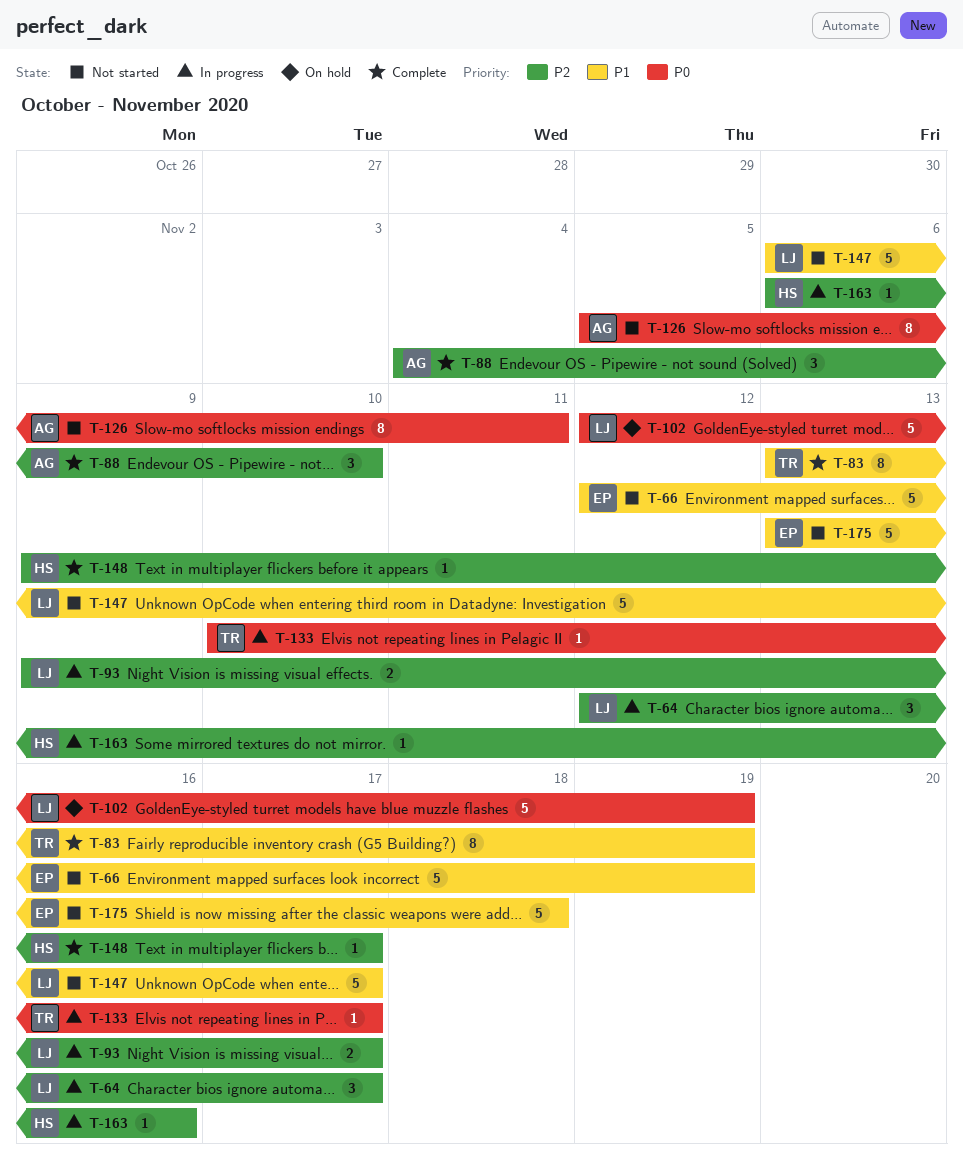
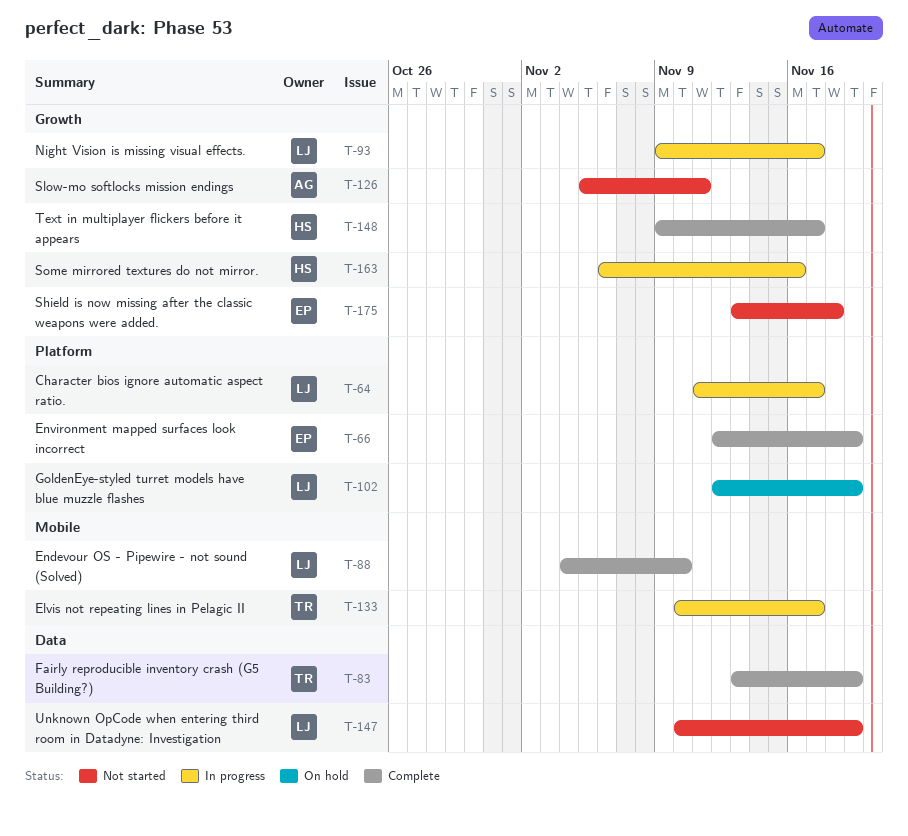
T-64, start: Nov 12 -> Nov 11
T-66, status: Not started -> Complete
T-88, owner: AG -> LJ
T-147, start: Nov 6 -> Nov 10
T-147, due: Nov 17 -> Nov 19

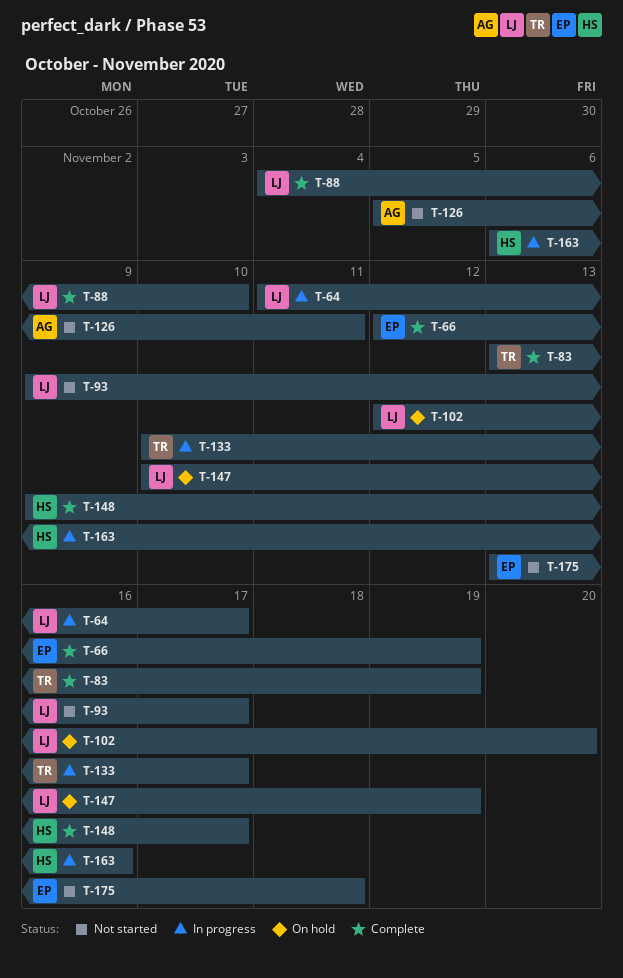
T-93, status: In progress -> Not started
T-102, due: Nov 19 -> Nov 20
T-147, status: Not started -> On hold

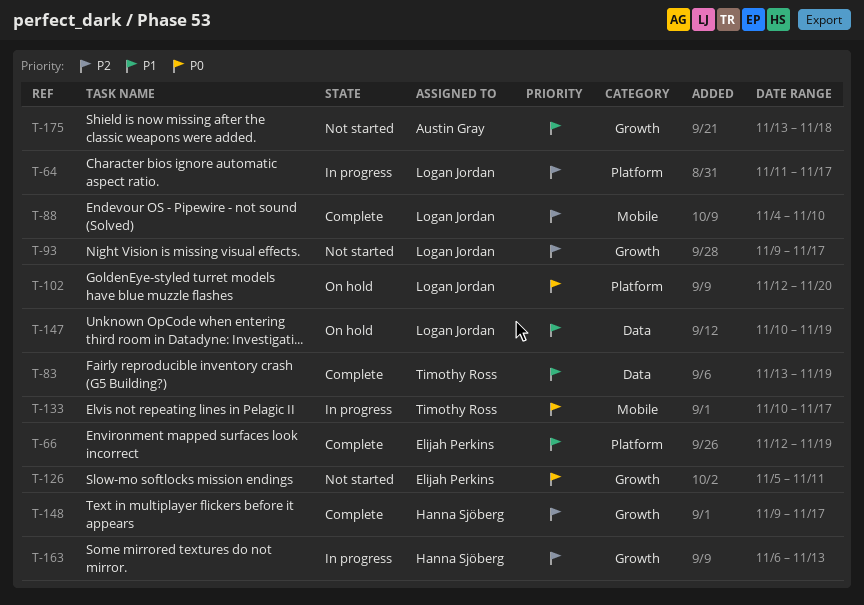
T-126, owner: Austin Gray -> Elijah Perkins
T-163, due: Nov 16 -> Nov 13
T-175, owner: Elijah Perkins -> Austin Gray

